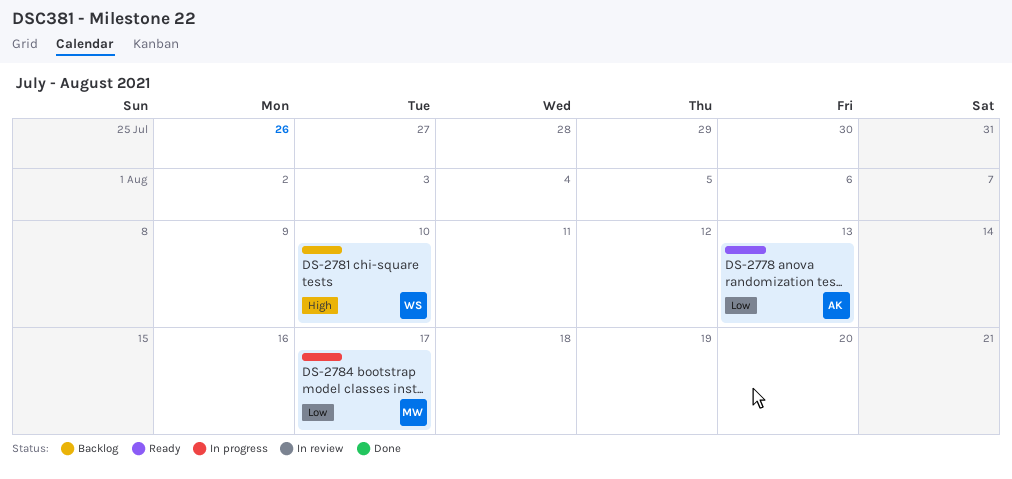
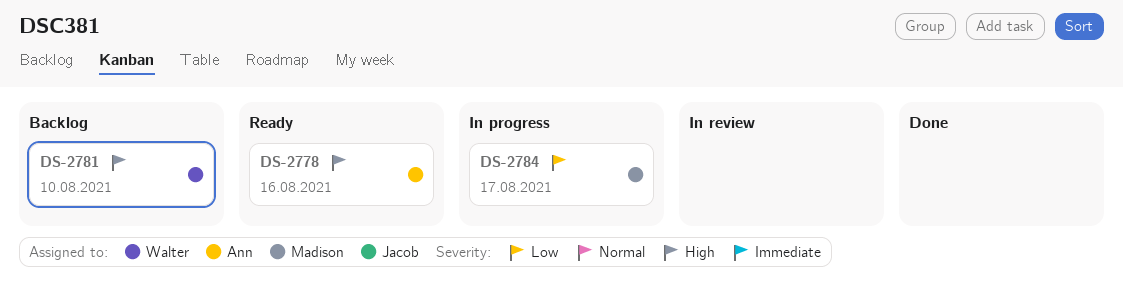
DS-2778, priority: Low -> High
DS-2778, due: Aug 13 -> Aug 16

